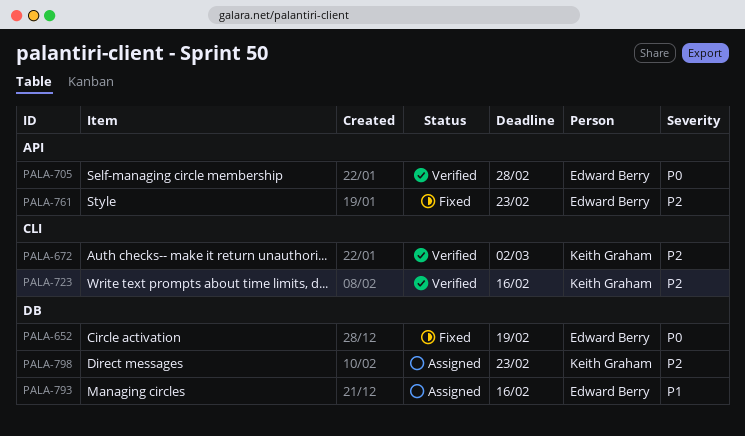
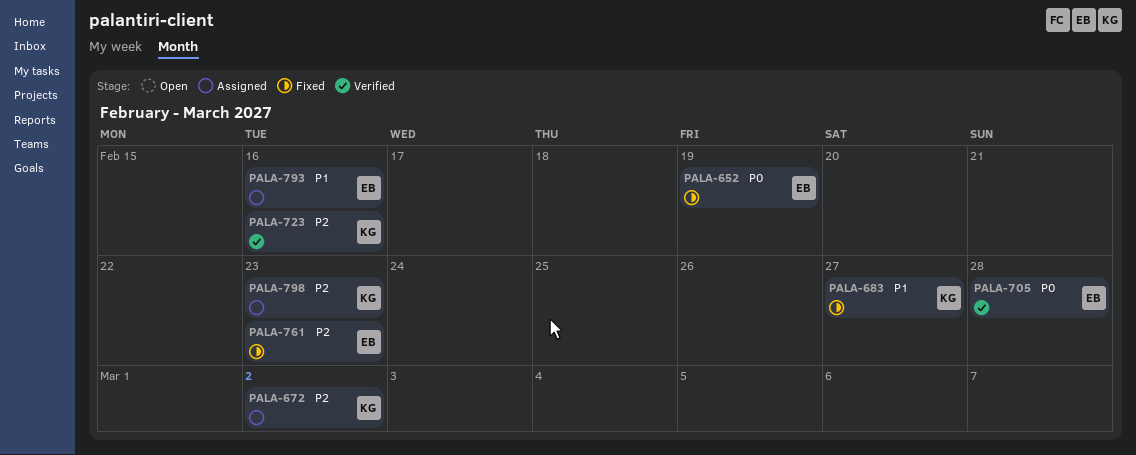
PALA-672, status: Verified -> Assigned
PALA-683: none -> present

